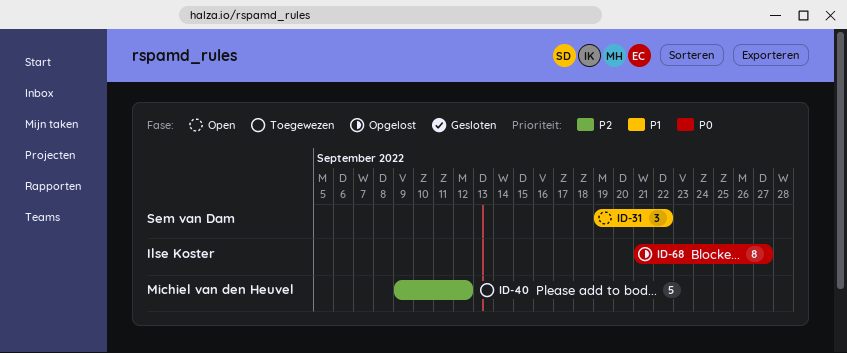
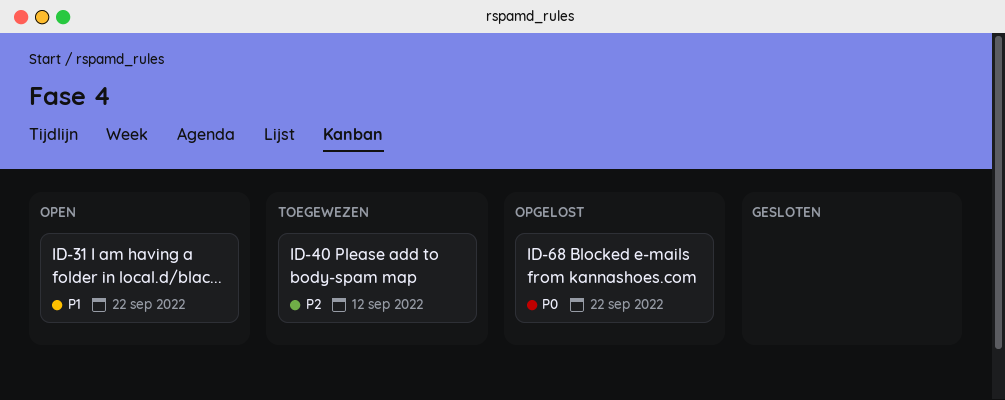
ID-68, due: Sep 27 -> Sep 22

